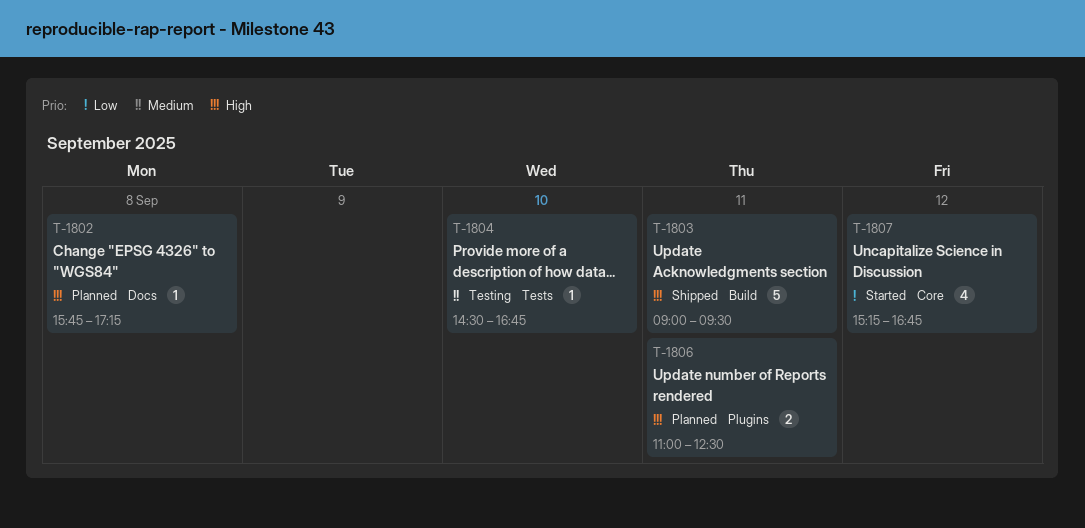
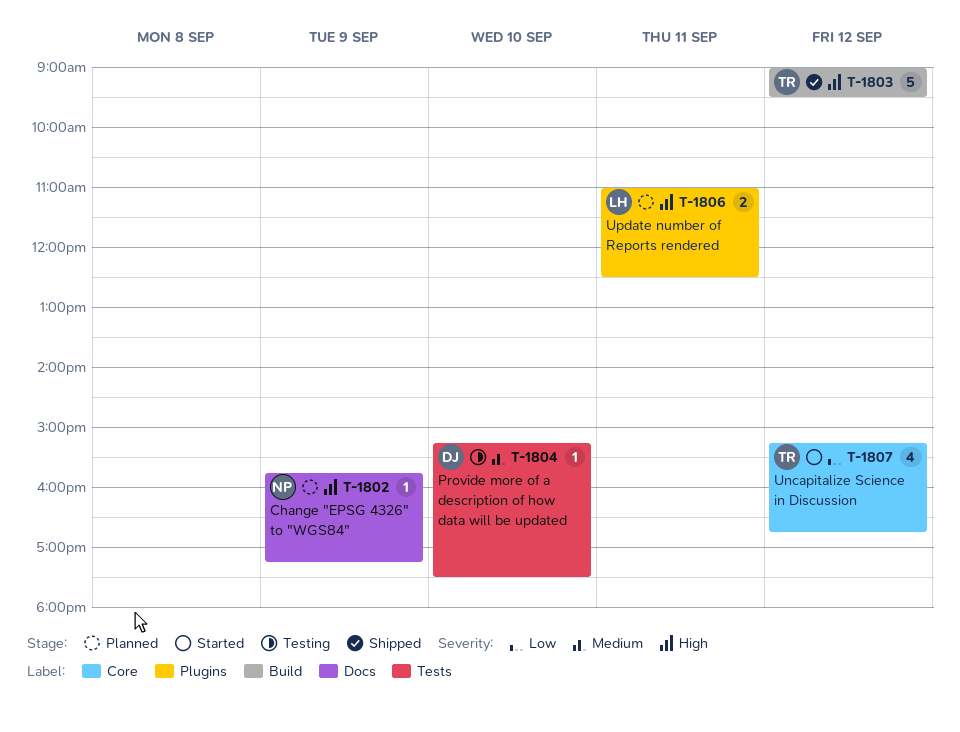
T-1802, day: Sep 8 -> Sep 9
T-1803, day: Sep 11 -> Sep 12
T-1804, begins: 14:30 -> 15:15
T-1804, ends: 16:45 -> 17:30

